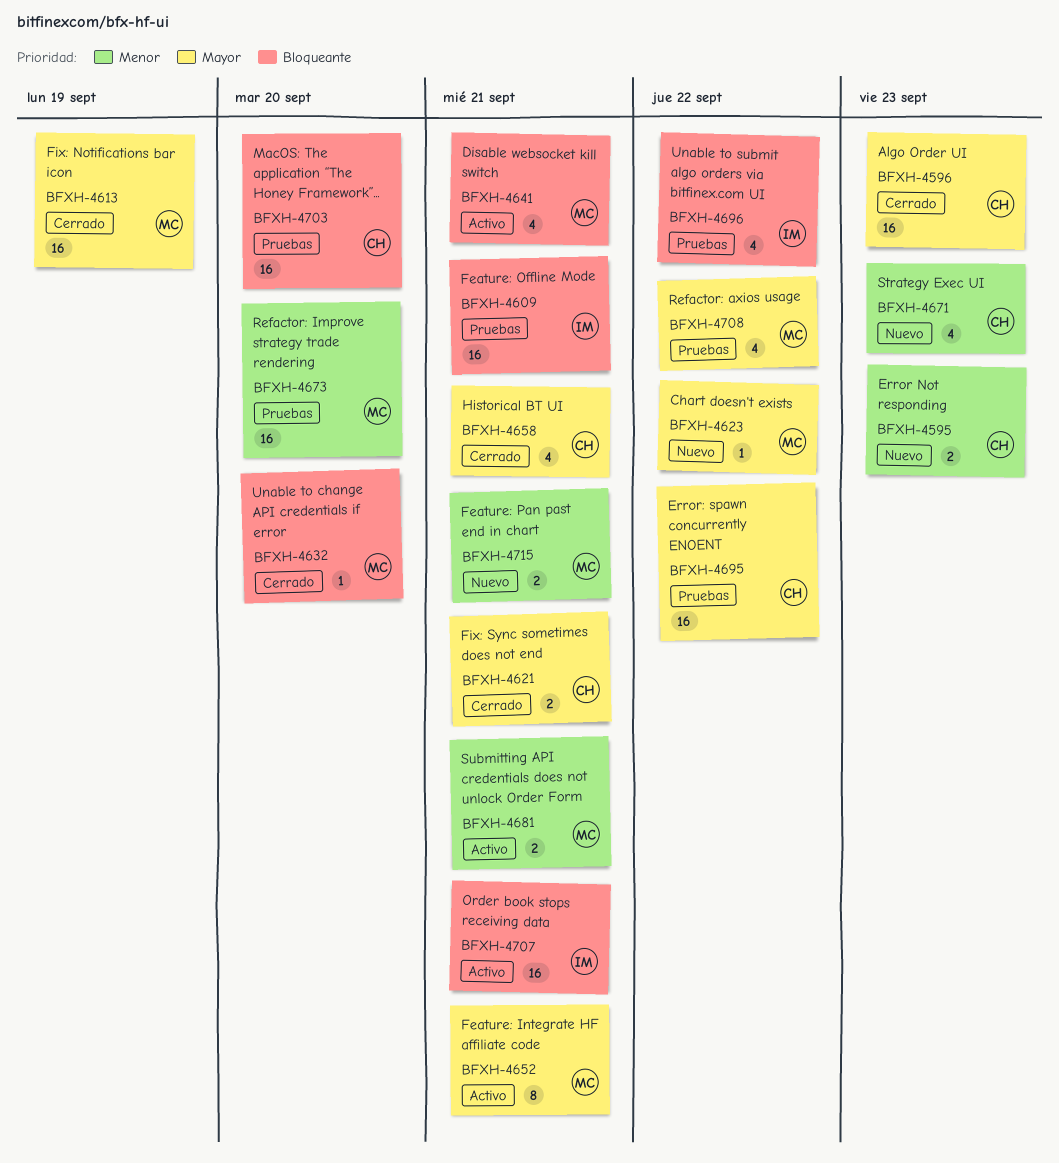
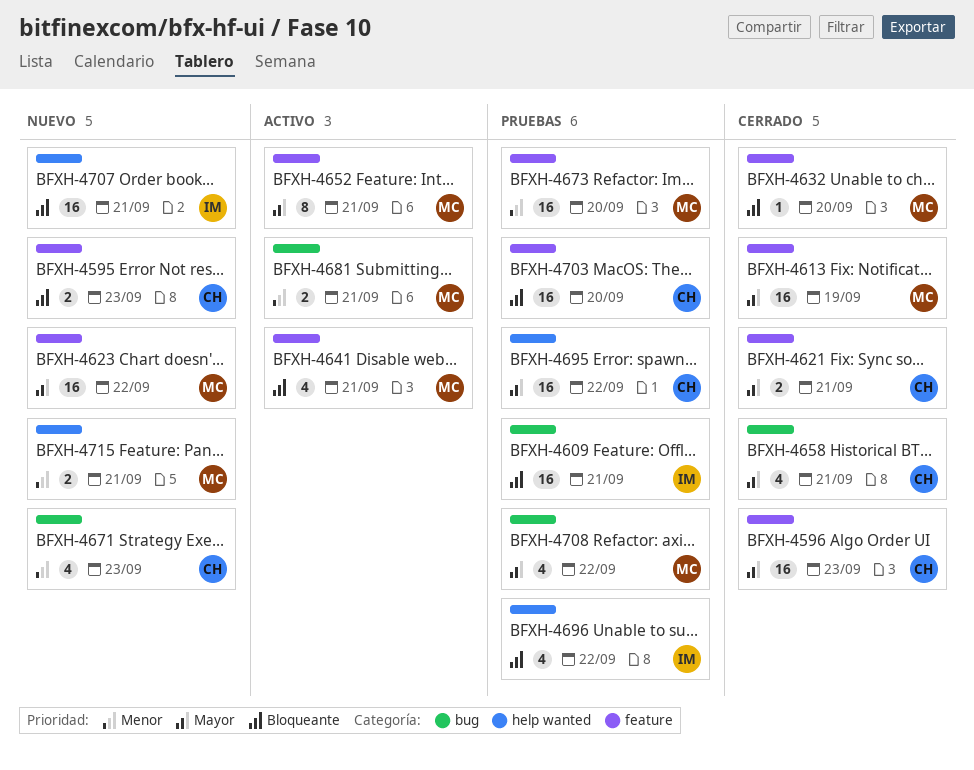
BFXH-4595, priority: Menor -> Bloqueante
BFXH-4623, estimate: 1 -> 16
BFXH-4707, status: Activo -> Nuevo

